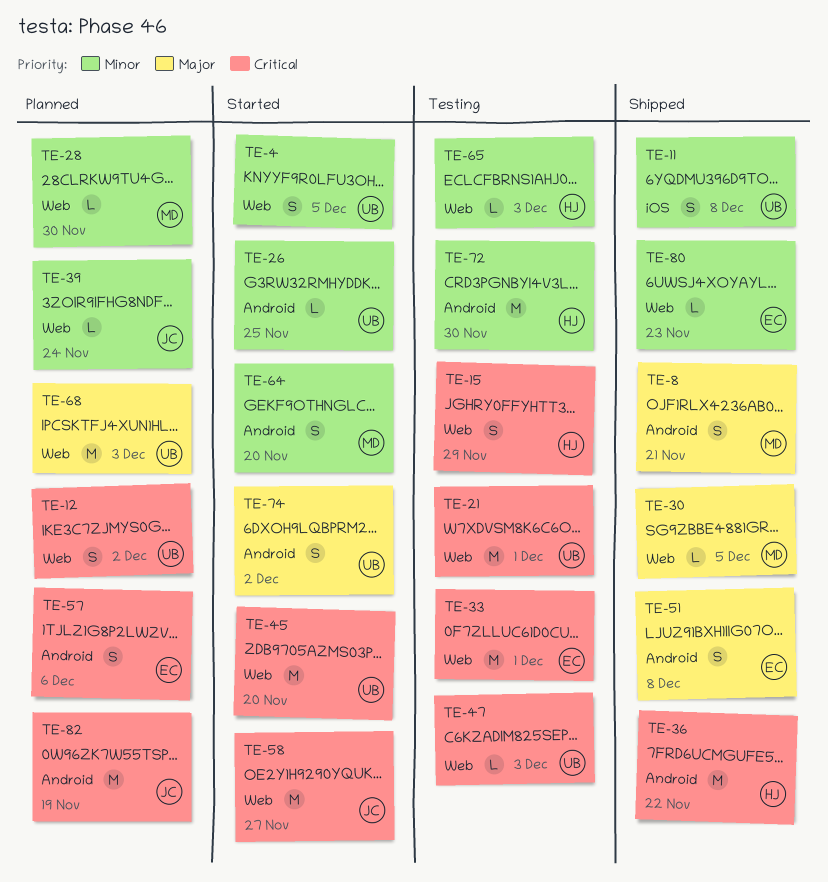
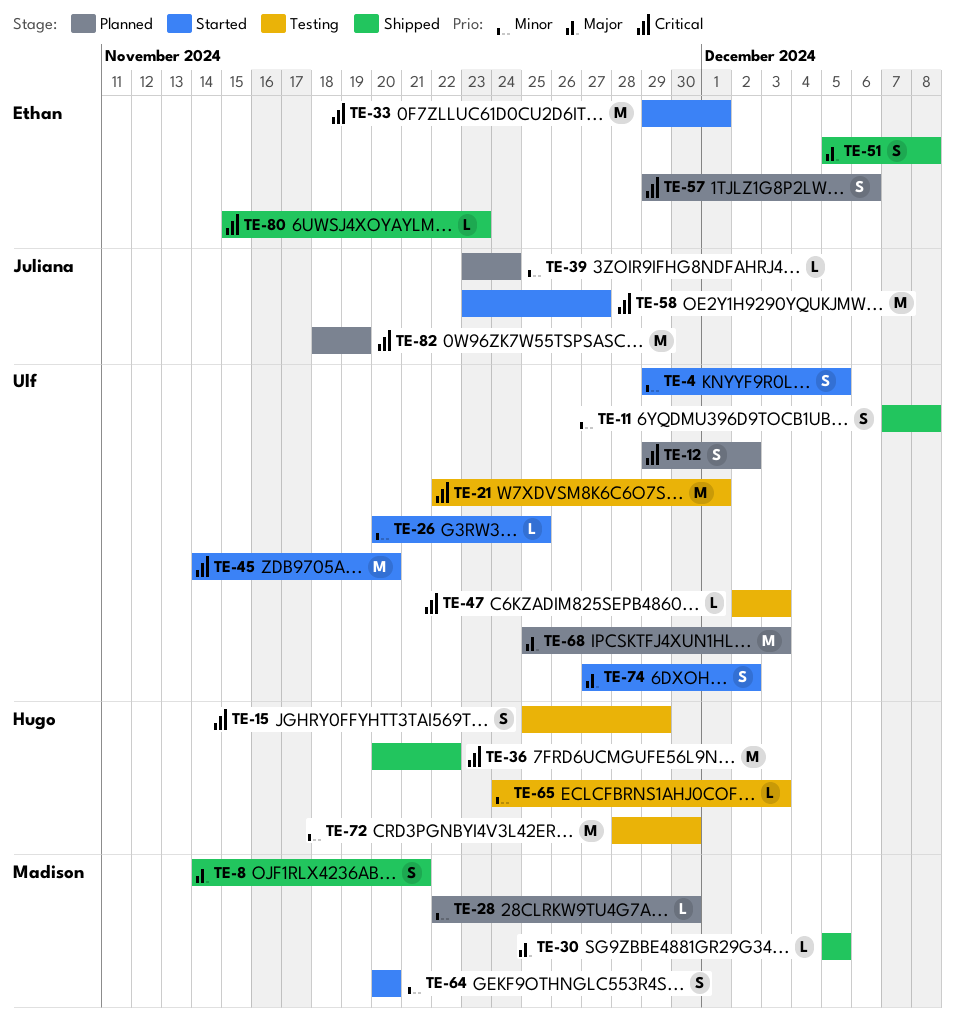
TE-33, status: Testing -> Started
TE-80, priority: Minor -> Critical

